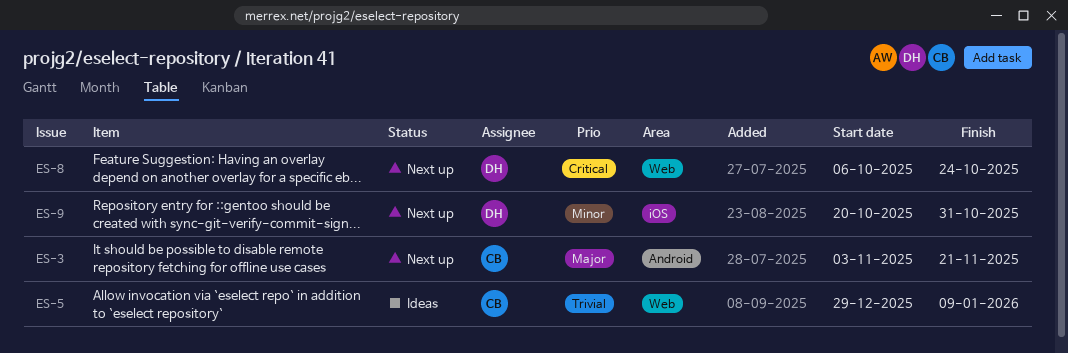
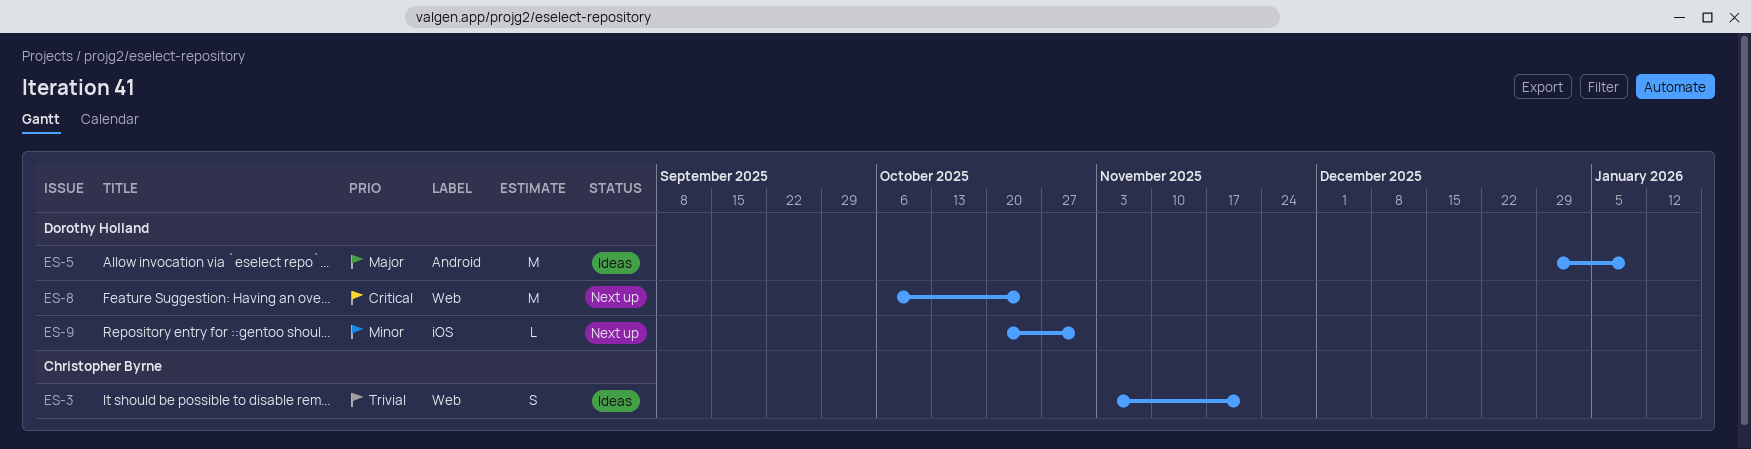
ES-3, status: Next up -> Ideas
ES-3, priority: Major -> Trivial
ES-3, label: Android -> Web
ES-5, owner: Christopher Byrne -> Dorothy Holland
ES-5, priority: Trivial -> Major
ES-5, label: Web -> Android

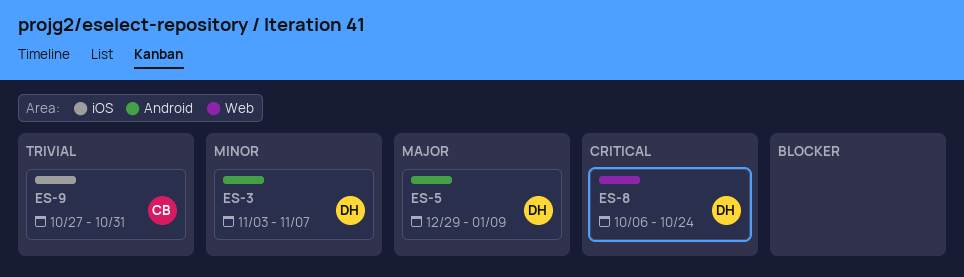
ES-3, owner: Christopher Byrne -> Dorothy Holland
ES-3, priority: Trivial -> Minor
ES-3, label: Web -> Android
ES-3, due: Nov 21 -> Nov 7
ES-9, owner: Dorothy Holland -> Christopher Byrne
ES-9, priority: Minor -> Trivial
ES-9, start: Oct 20 -> Oct 27

